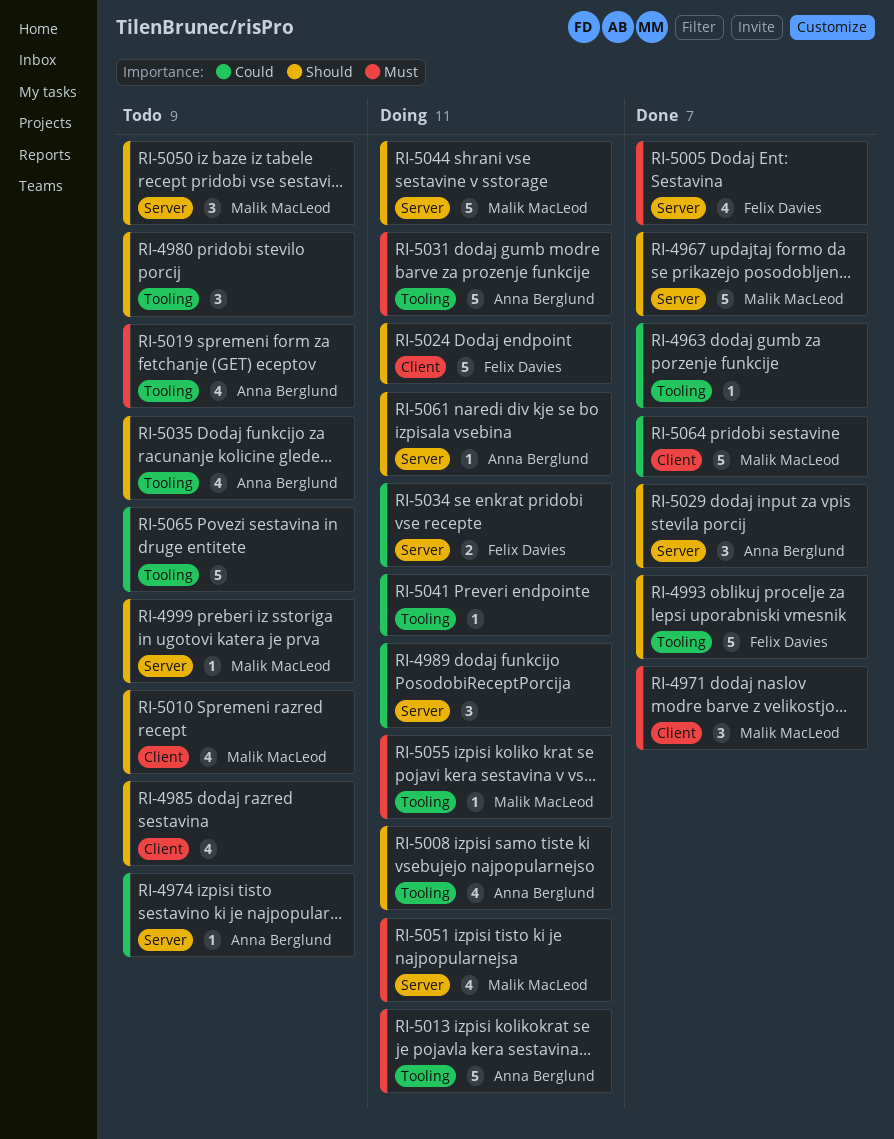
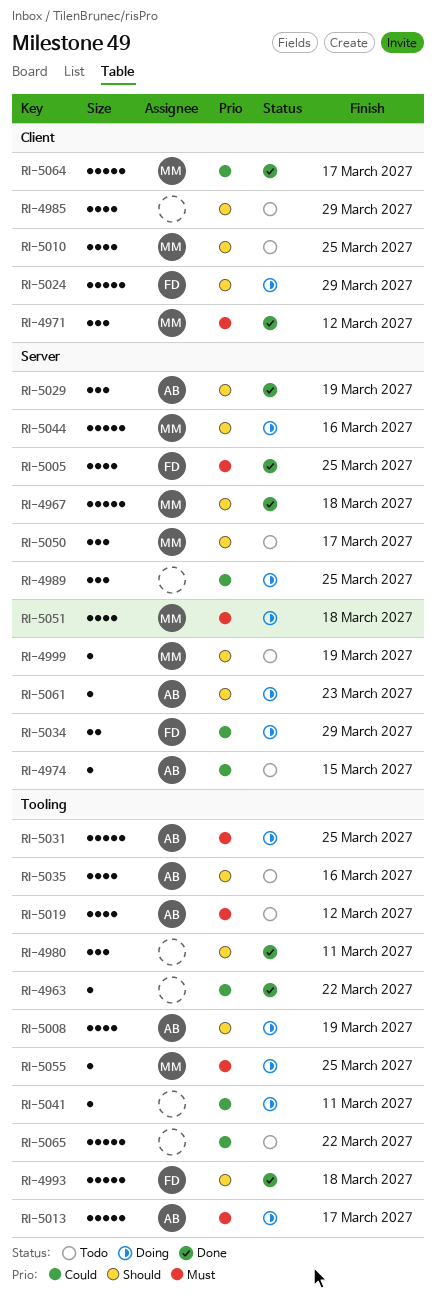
RI-4980, status: Todo -> Done

